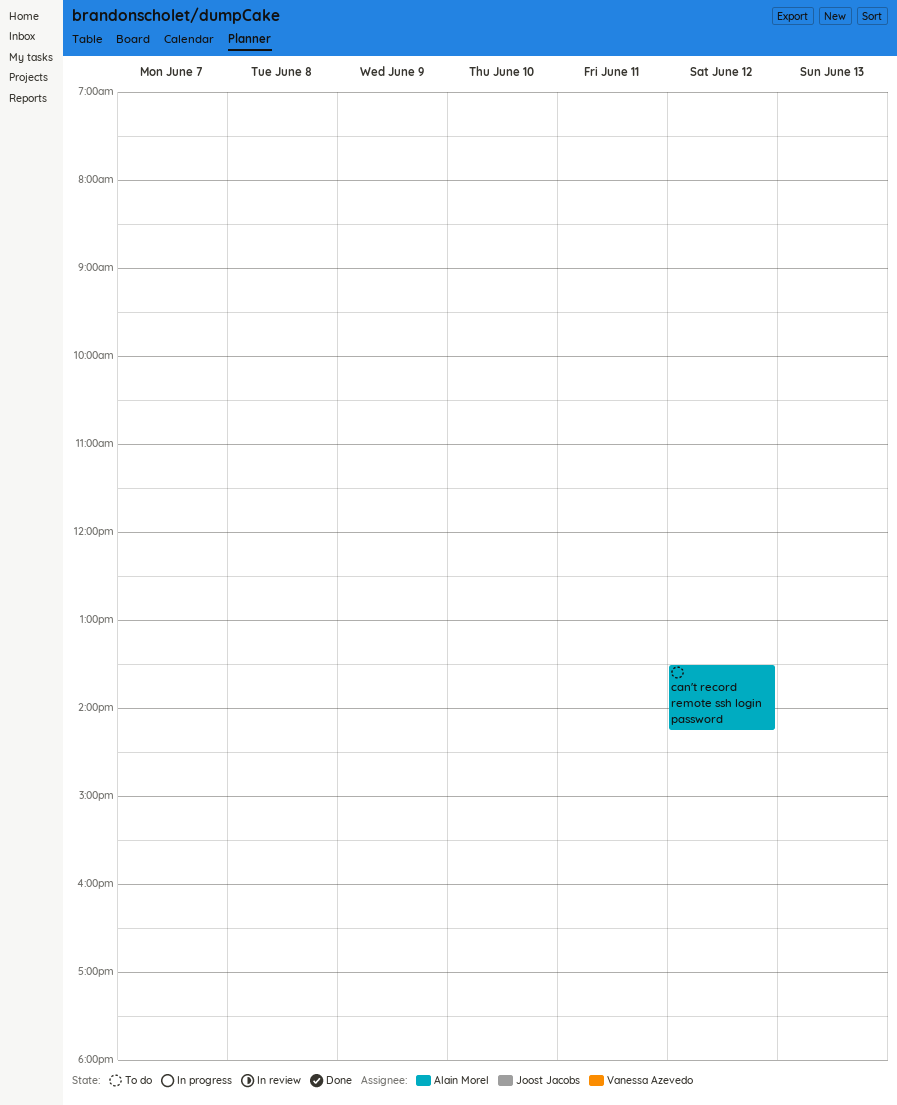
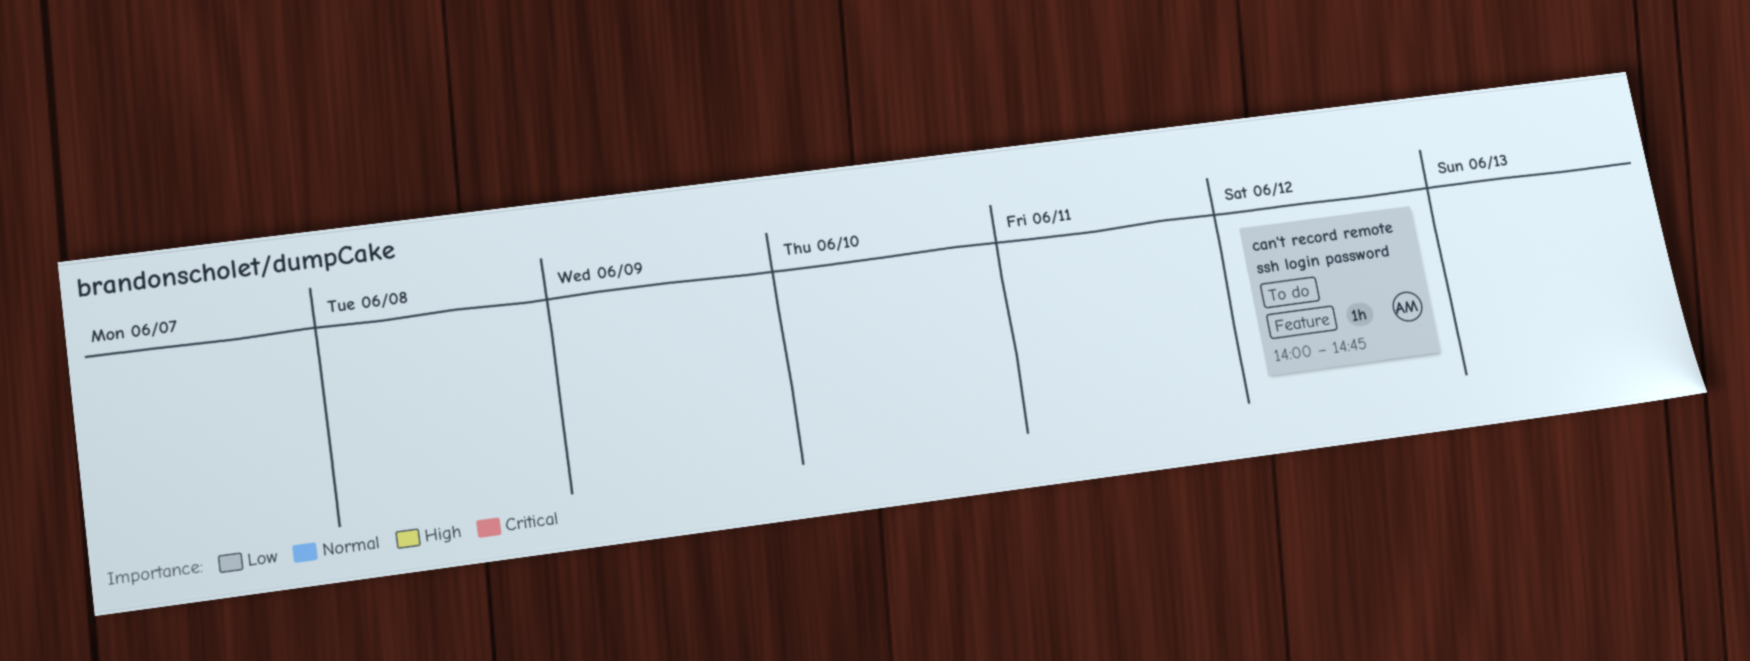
can't record remote ssh login password, begins: 13:30 -> 14:00
can't record remote ssh login password, ends: 14:15 -> 14:45

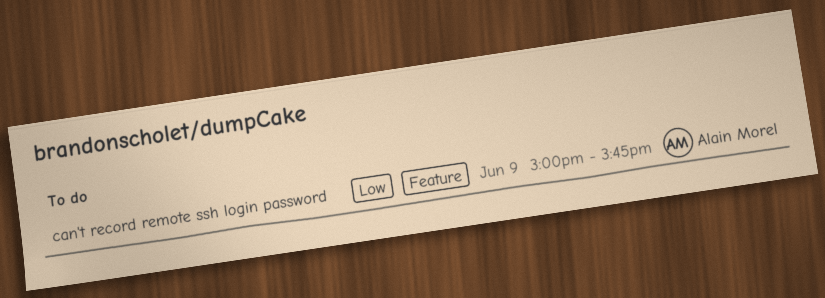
can't record remote ssh login password, day: Jun 12 -> Jun 9
can't record remote ssh login password, begins: 14:00 -> 15:00
can't record remote ssh login password, ends: 14:45 -> 15:45

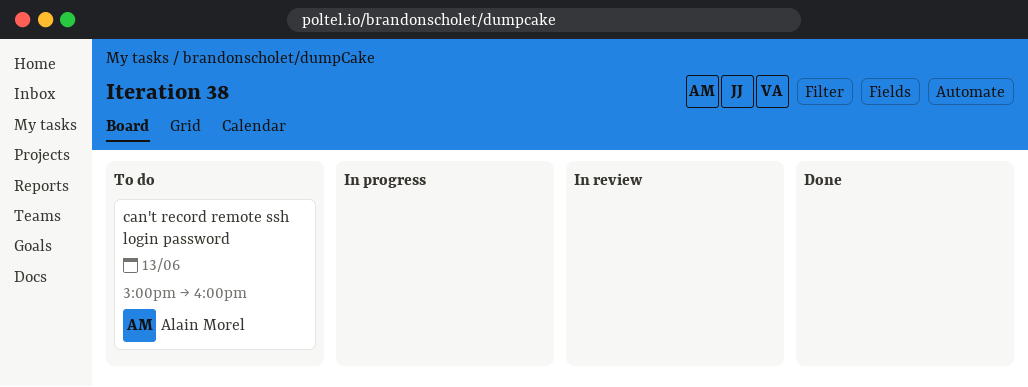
can't record remote ssh login password, day: Jun 9 -> Jun 13
can't record remote ssh login password, ends: 15:45 -> 16:00

